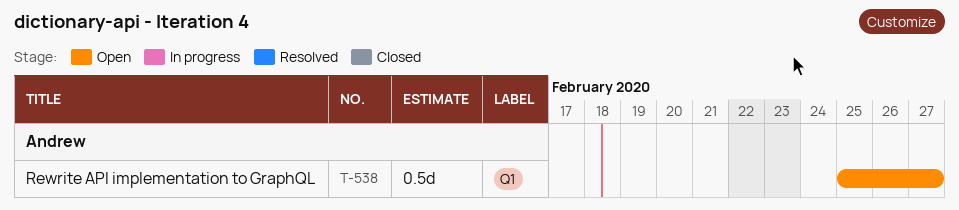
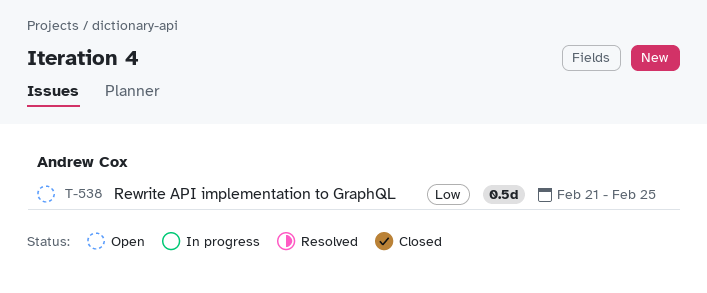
T-538, start: Feb 25 -> Feb 21
T-538, due: Feb 27 -> Feb 25

